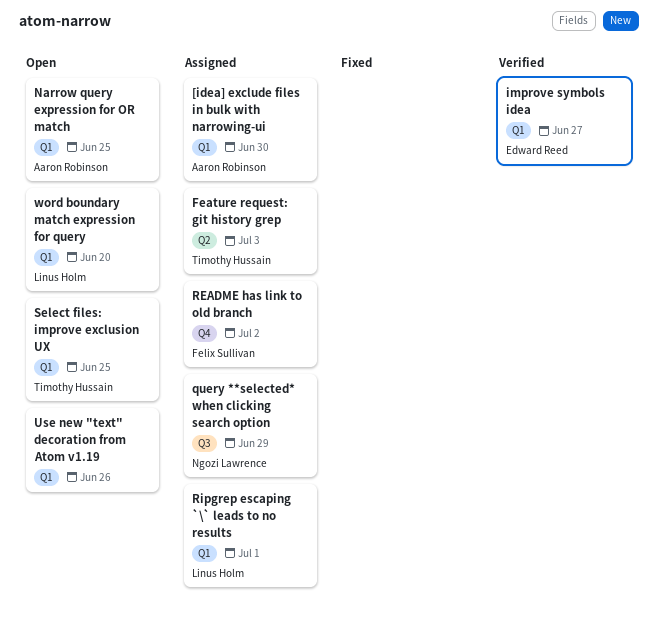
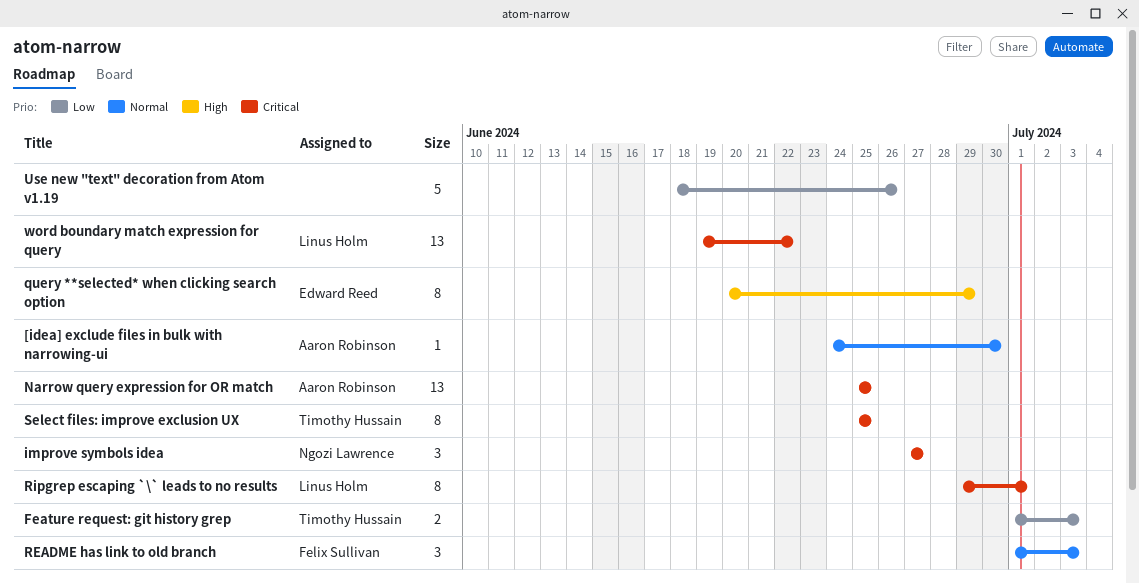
improve symbols idea, owner: Edward Reed -> Ngozi Lawrence
query **selected* when clicking search option, owner: Ngozi Lawrence -> Edward Reed
README has link to old branch, due: Jul 2 -> Jul 3
word boundary match expression for query, due: Jun 20 -> Jun 22

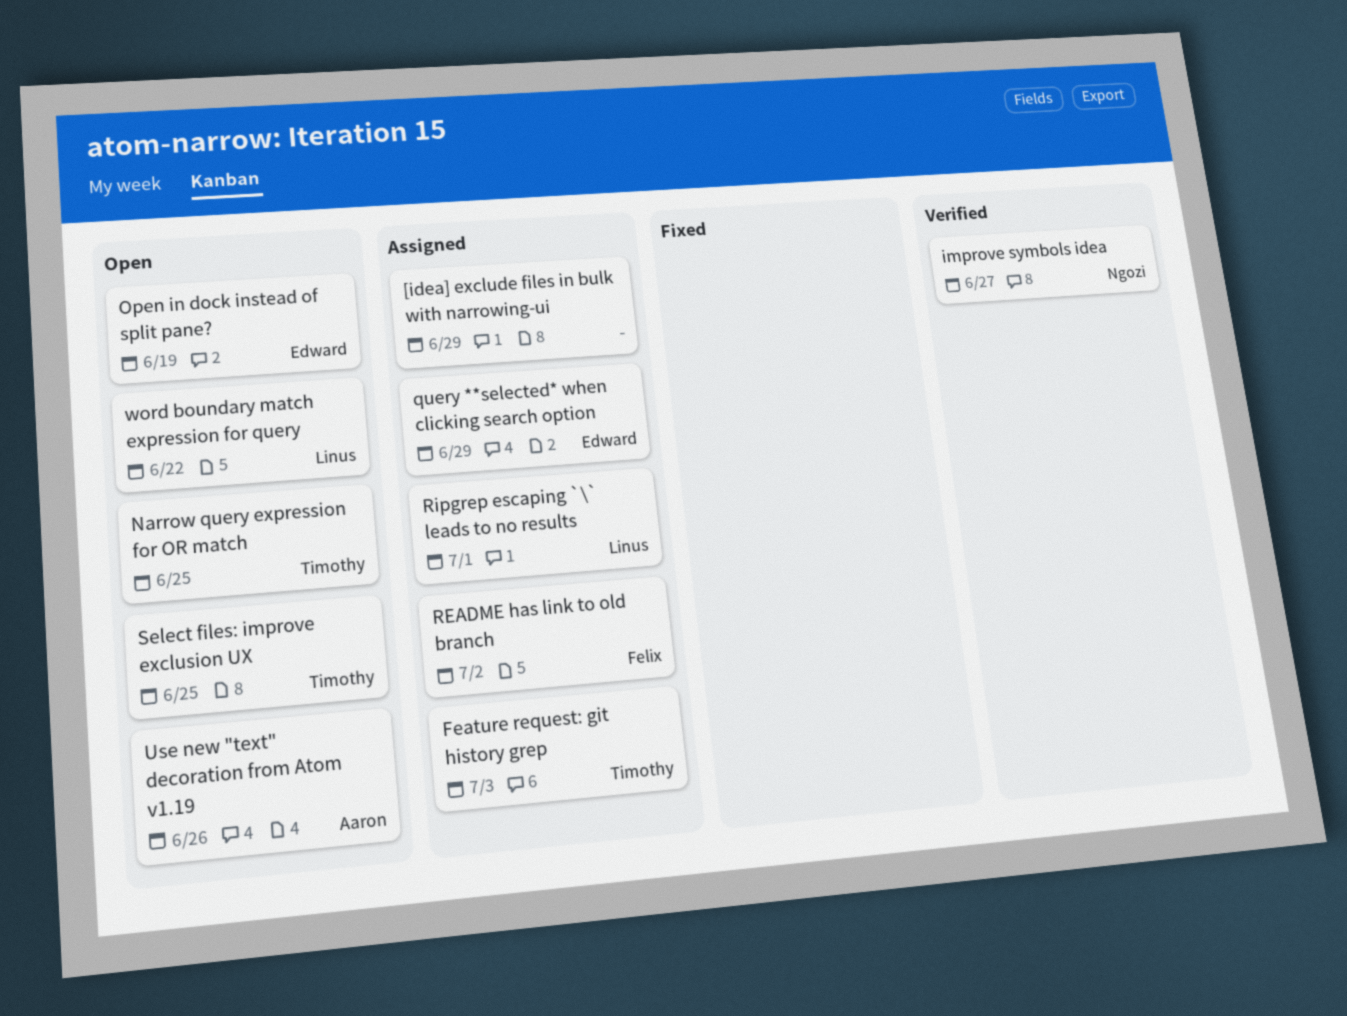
[idea] exclude files in bulk with narrowing-ui, owner: Aaron Robinson -> none
[idea] exclude files in bulk with narrowing-ui, due: Jun 30 -> Jun 29
Narrow query expression for OR match, owner: Aaron Robinson -> Timothy Hussain
Open in dock instead of split pane?: none -> present
README has link to old branch, due: Jul 3 -> Jul 2
Use new "text" decoration from Atom v1.19, owner: none -> Aaron Robinson

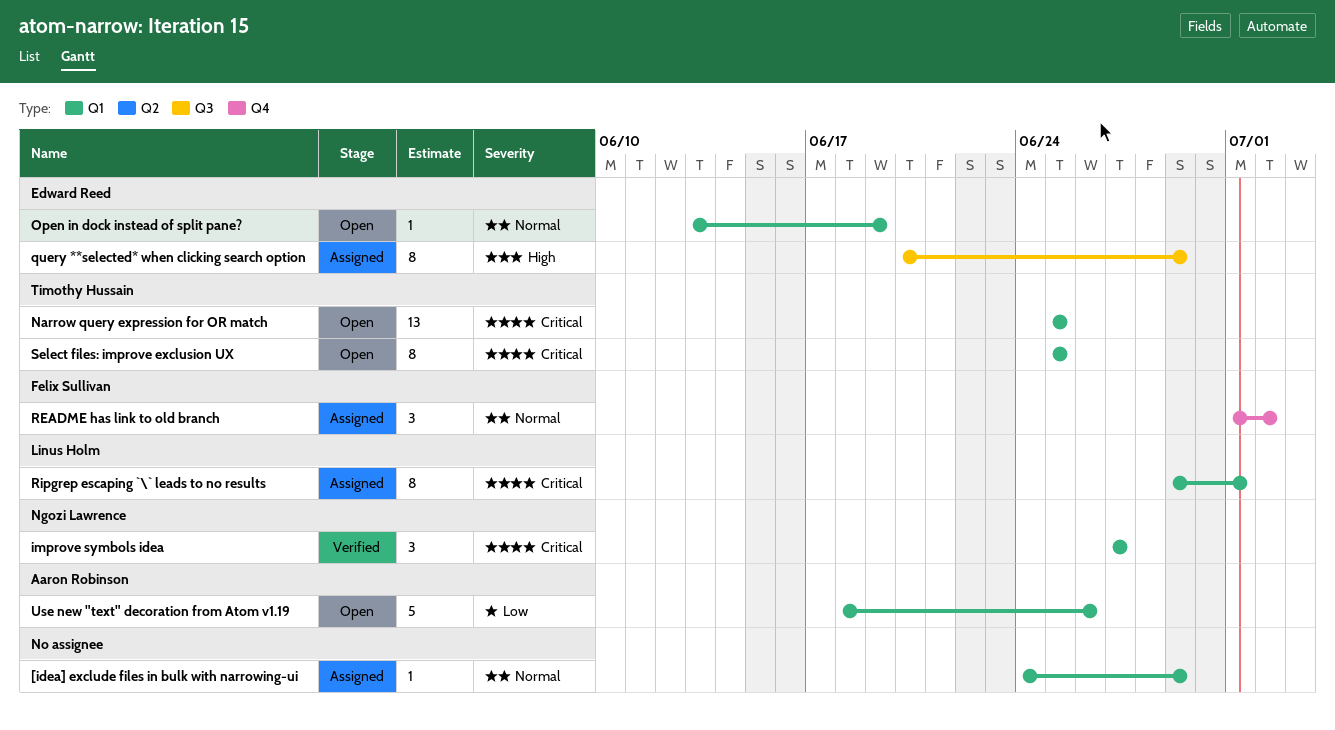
Feature request: git history grep: present -> none
word boundary match expression for query: present -> none

